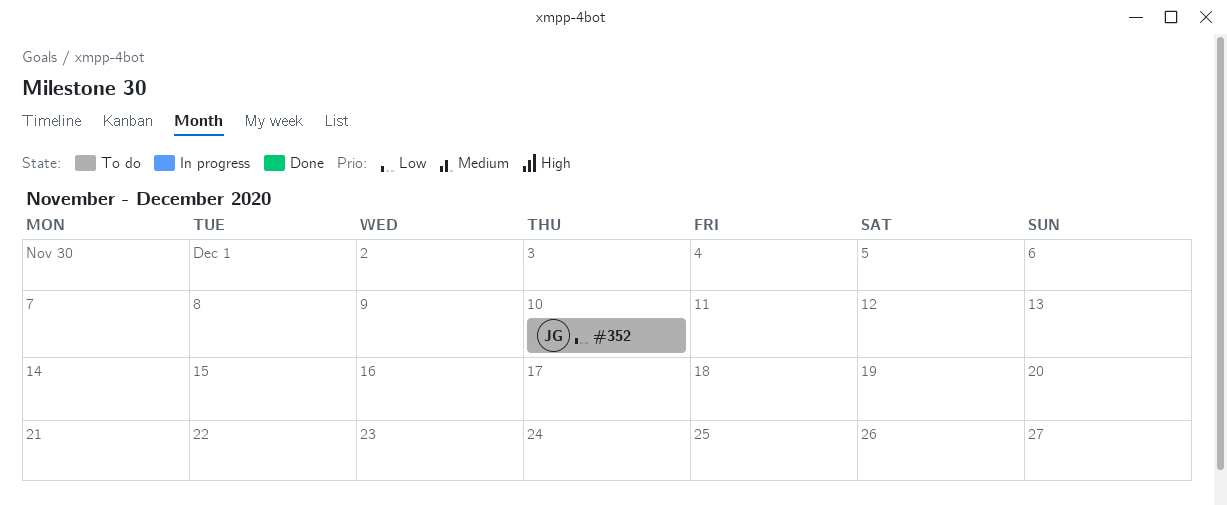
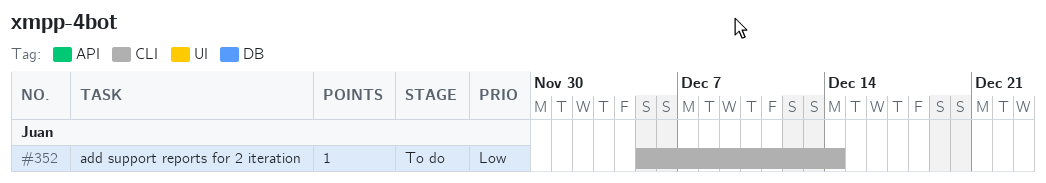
#352, start: Dec 10 -> Dec 5
#352, due: Dec 10 -> Dec 14

